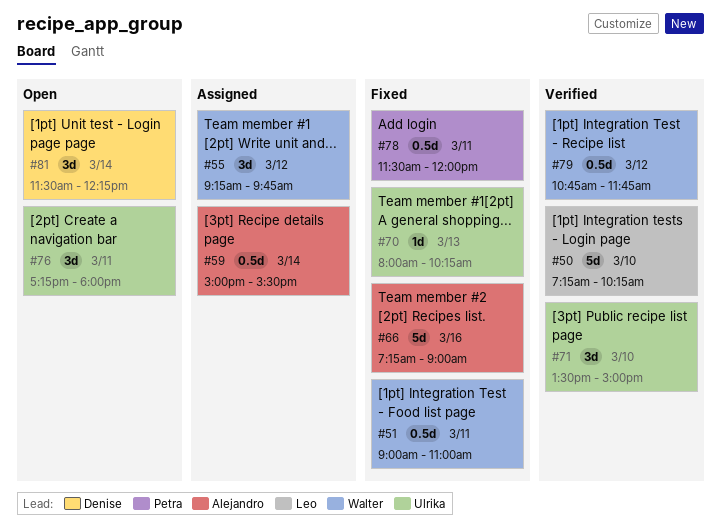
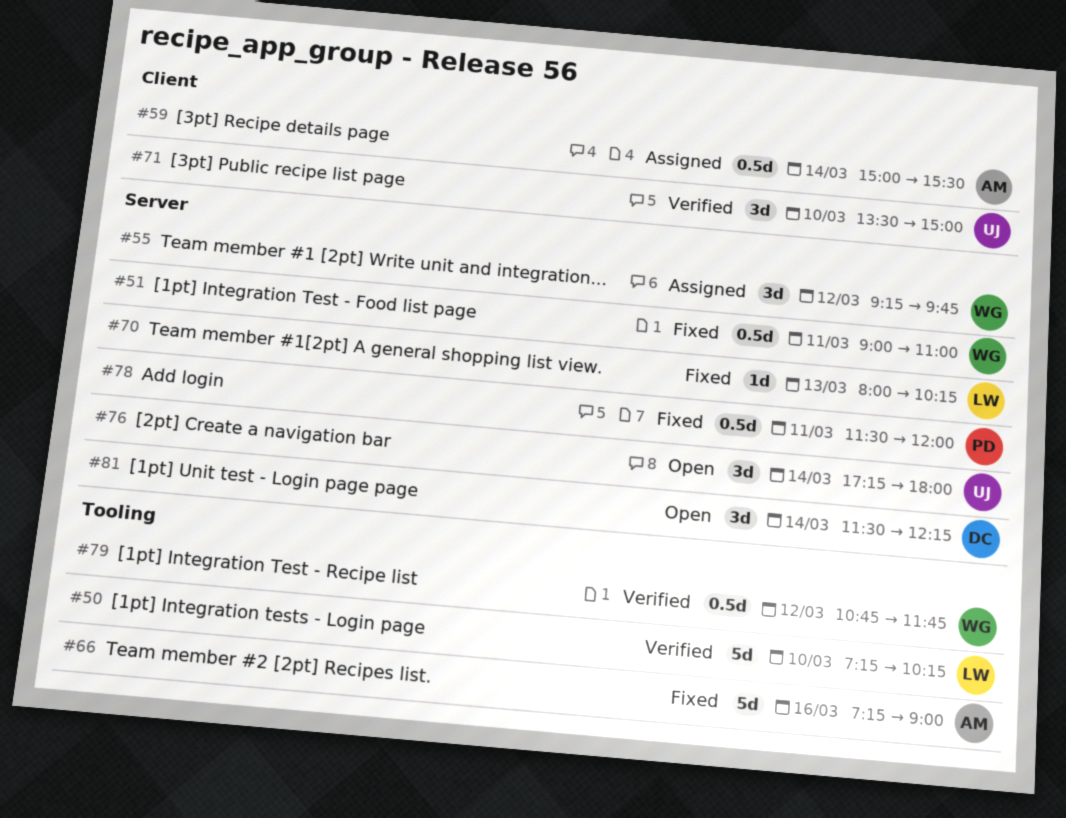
#70, owner: Ulrika -> Leo
#76, day: Mar 11 -> Mar 14

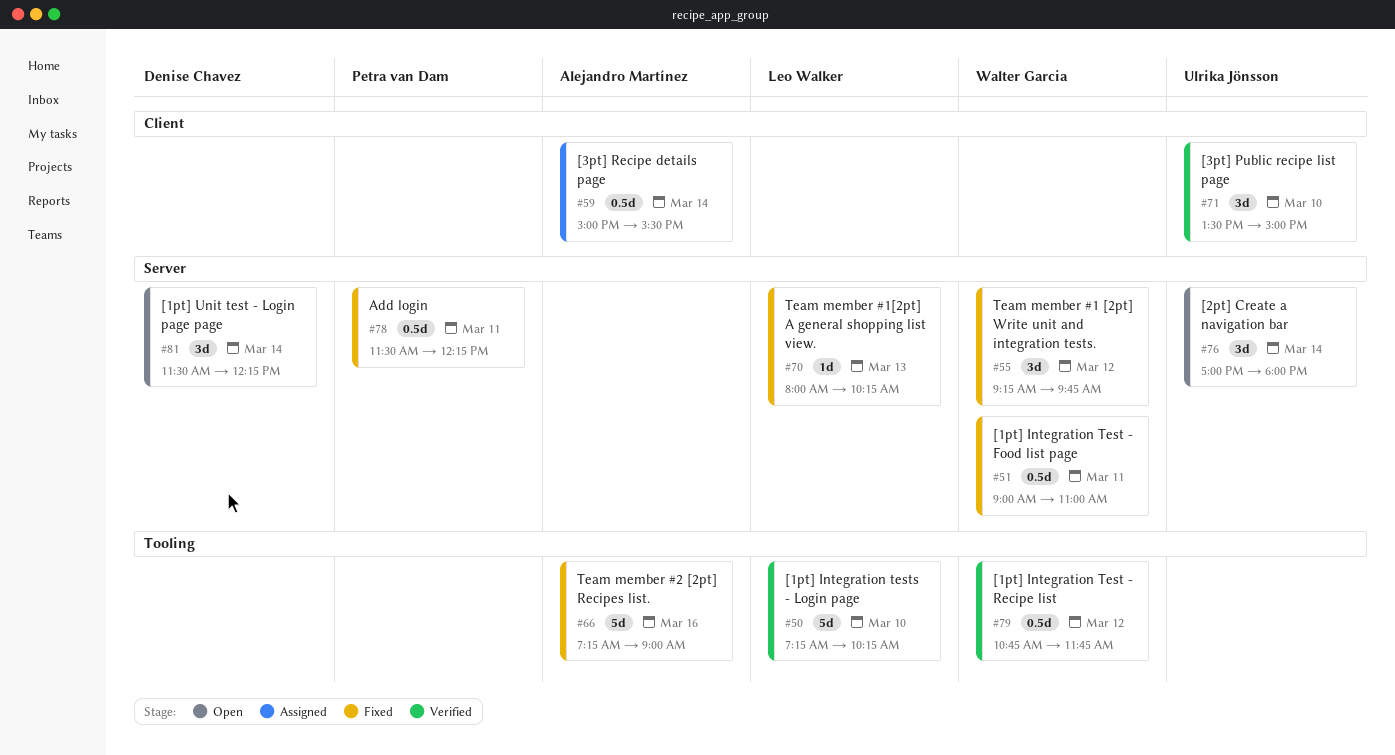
#55, status: Assigned -> Fixed
#76, begins: 17:15 -> 17:00
#78, ends: 12:00 -> 12:15

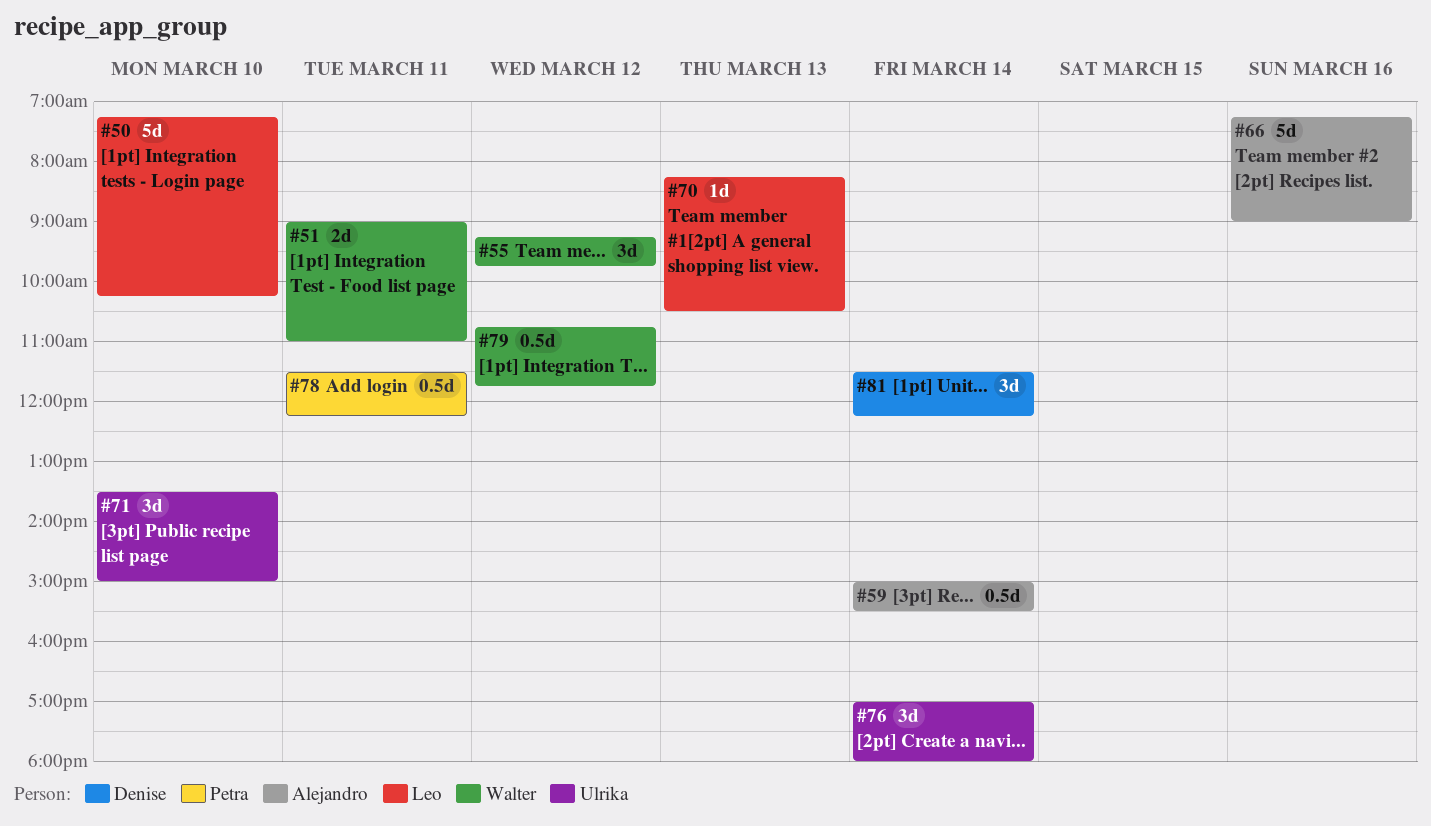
#51, estimate: 0.5d -> 2d
#70, begins: 08:00 -> 08:15
#70, ends: 10:15 -> 10:30

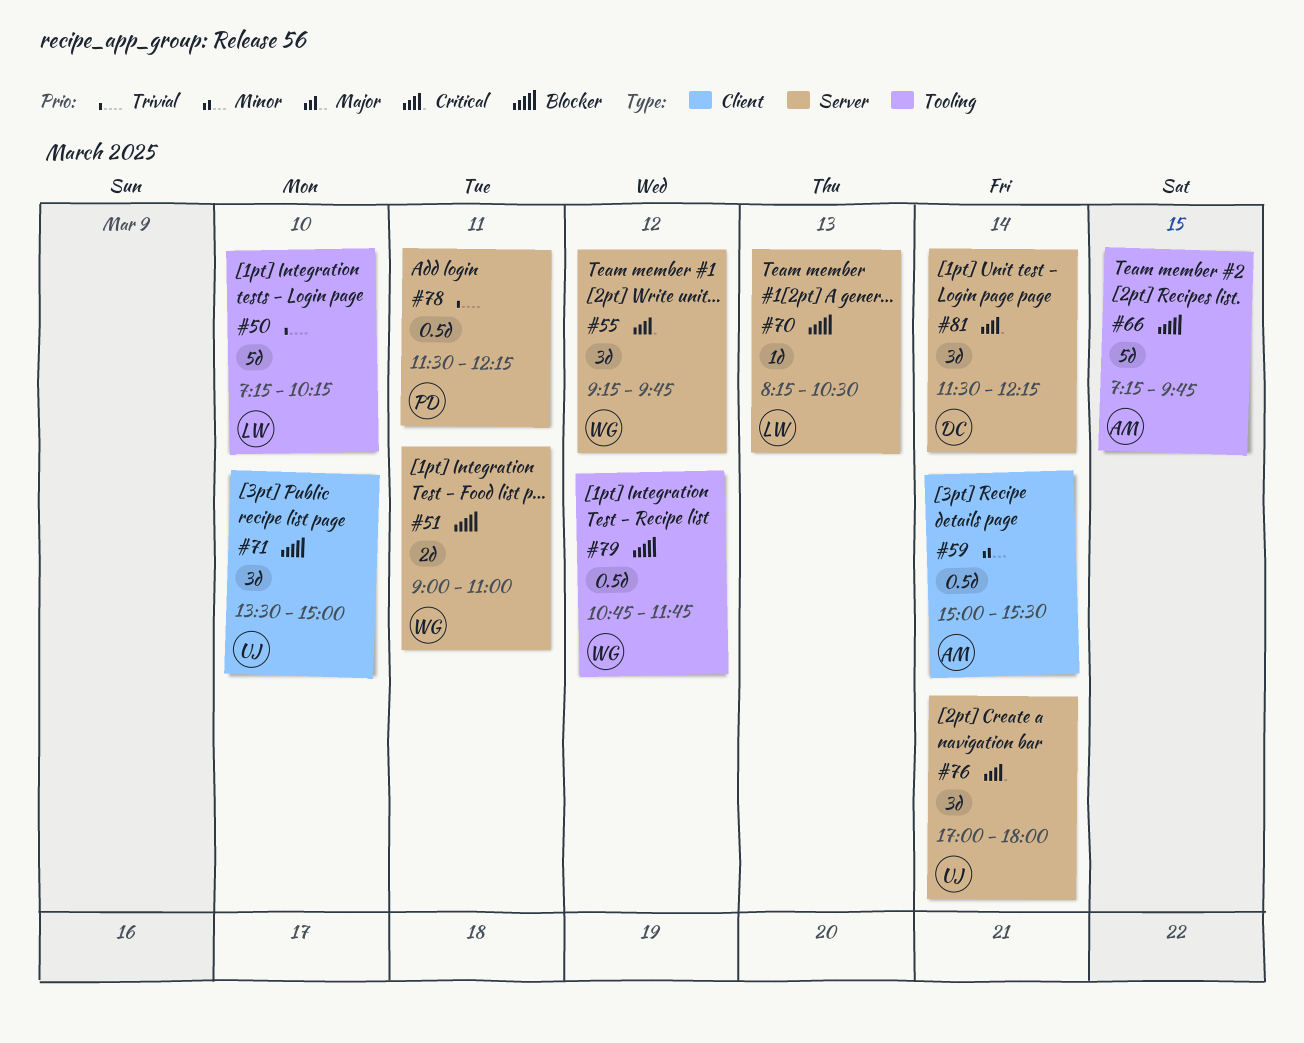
#66, day: Mar 16 -> Mar 15
#66, ends: 09:00 -> 09:45

